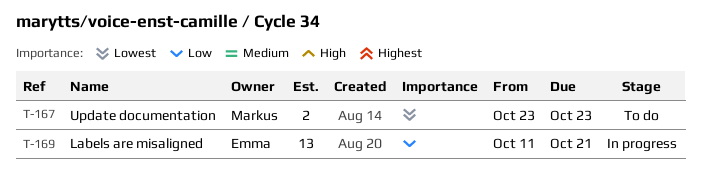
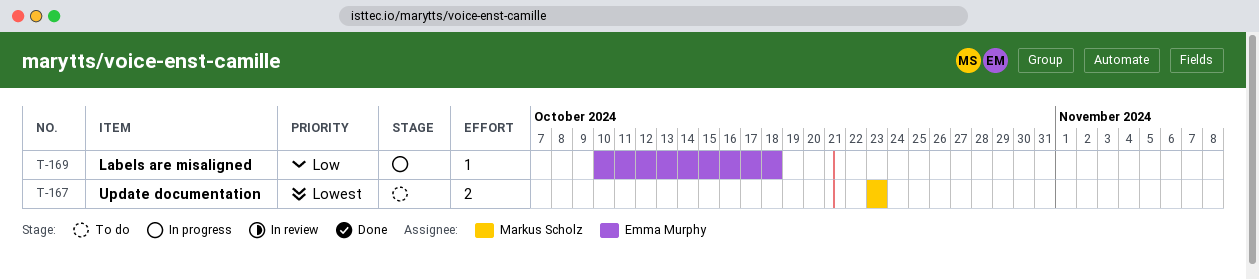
T-169, estimate: 13 -> 1
T-169, start: Oct 11 -> Oct 10
T-169, due: Oct 21 -> Oct 18

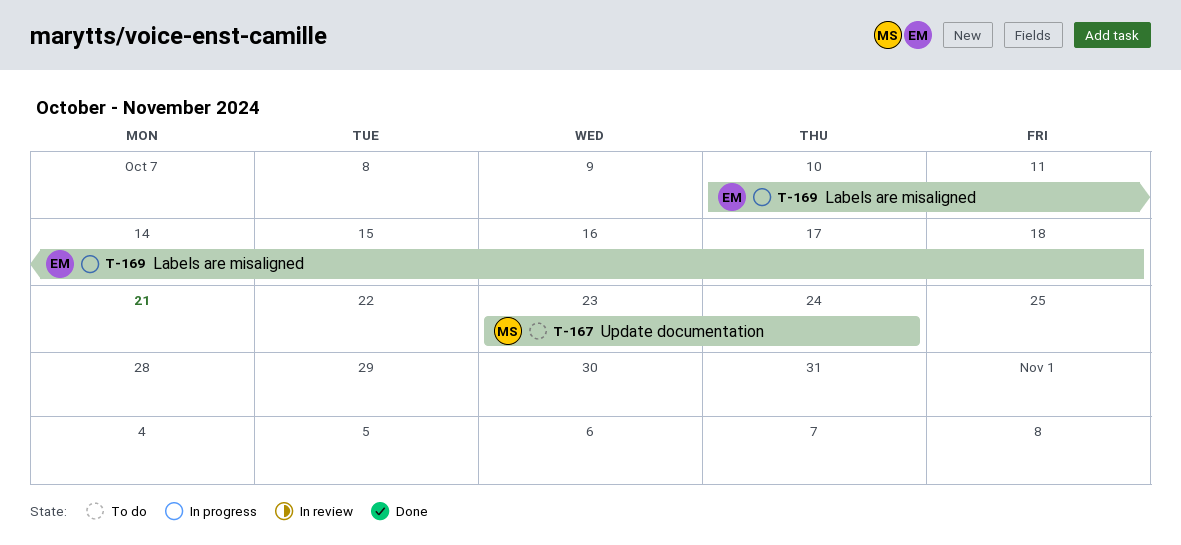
T-167, due: Oct 23 -> Oct 24

